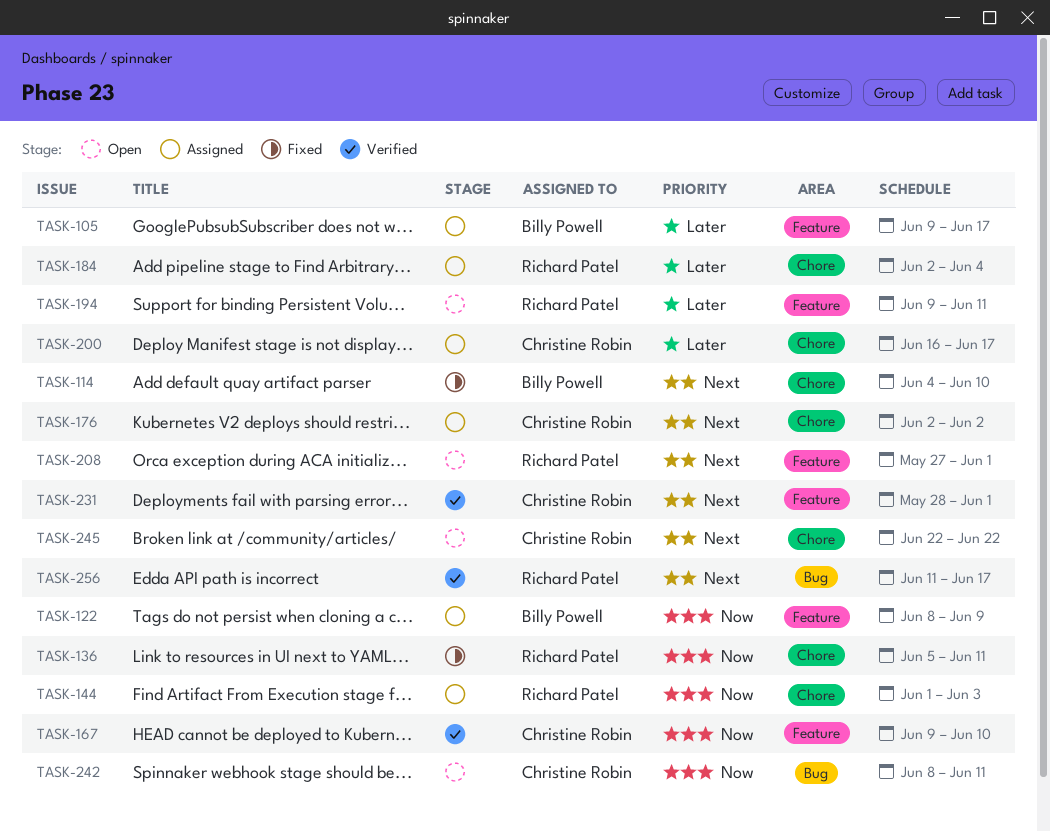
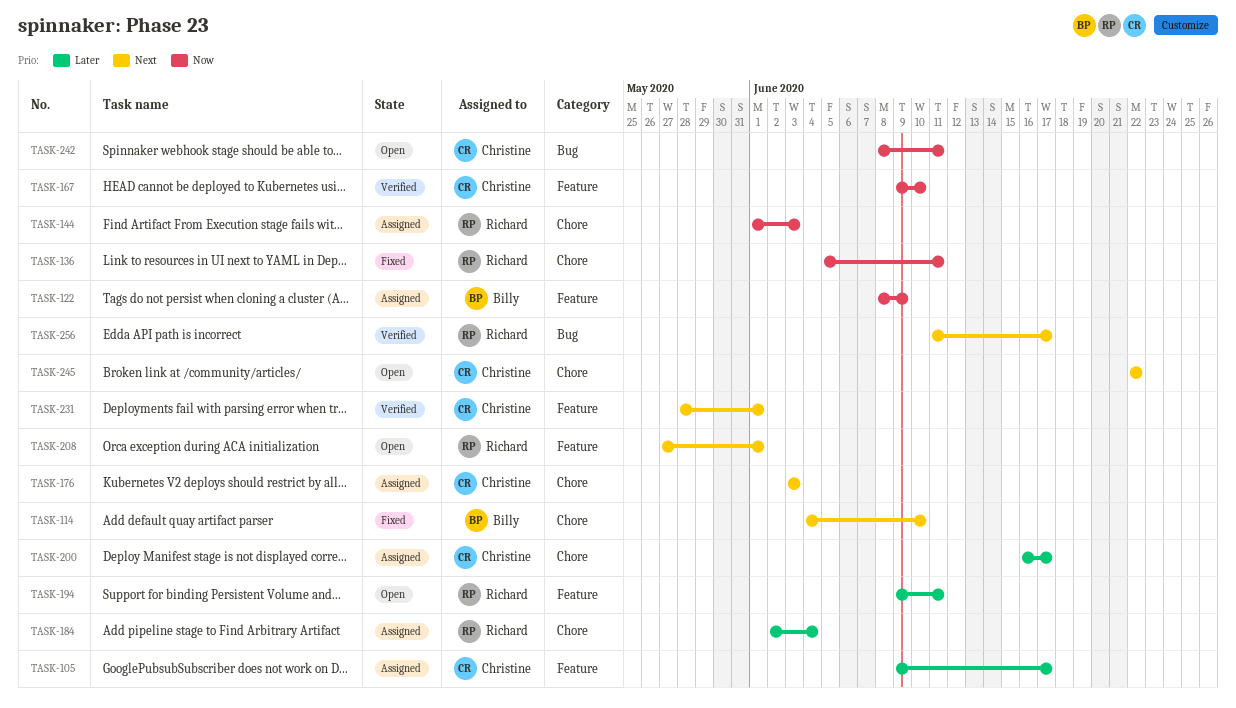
TASK-105, owner: Billy Powell -> Christine Robin
TASK-176, start: Jun 2 -> Jun 3
TASK-176, due: Jun 2 -> Jun 3

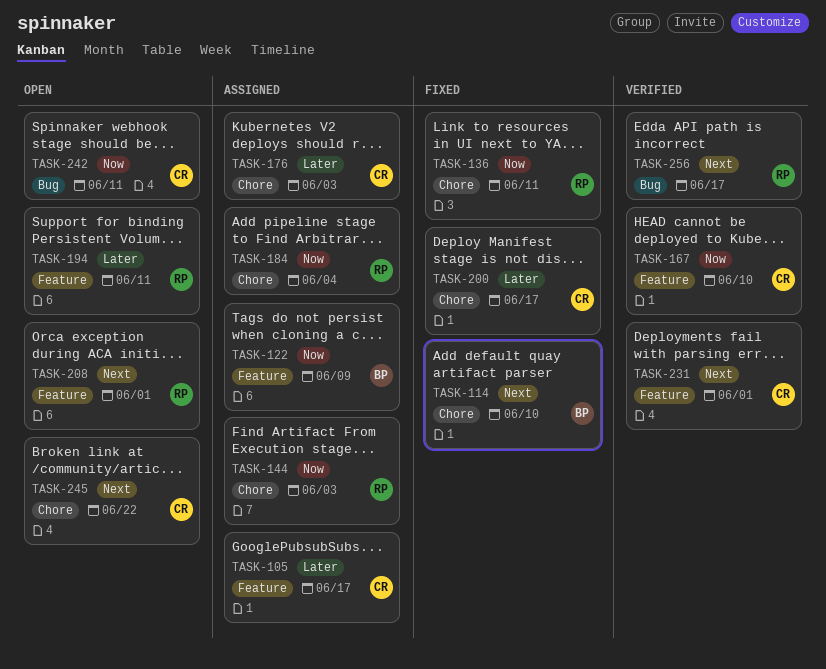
TASK-176, priority: Next -> Later
TASK-184, priority: Later -> Now
TASK-200, status: Assigned -> Fixed

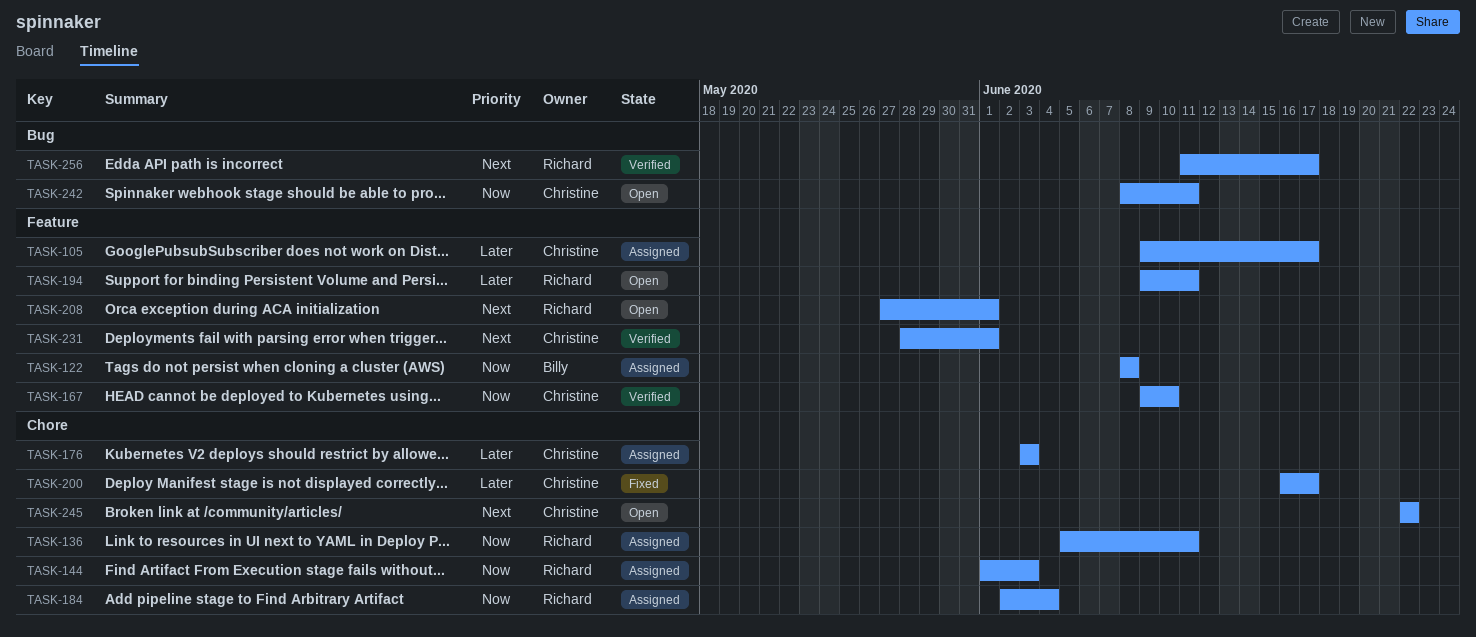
TASK-114: present -> none
TASK-122, due: Jun 9 -> Jun 8
TASK-136, status: Fixed -> Assigned

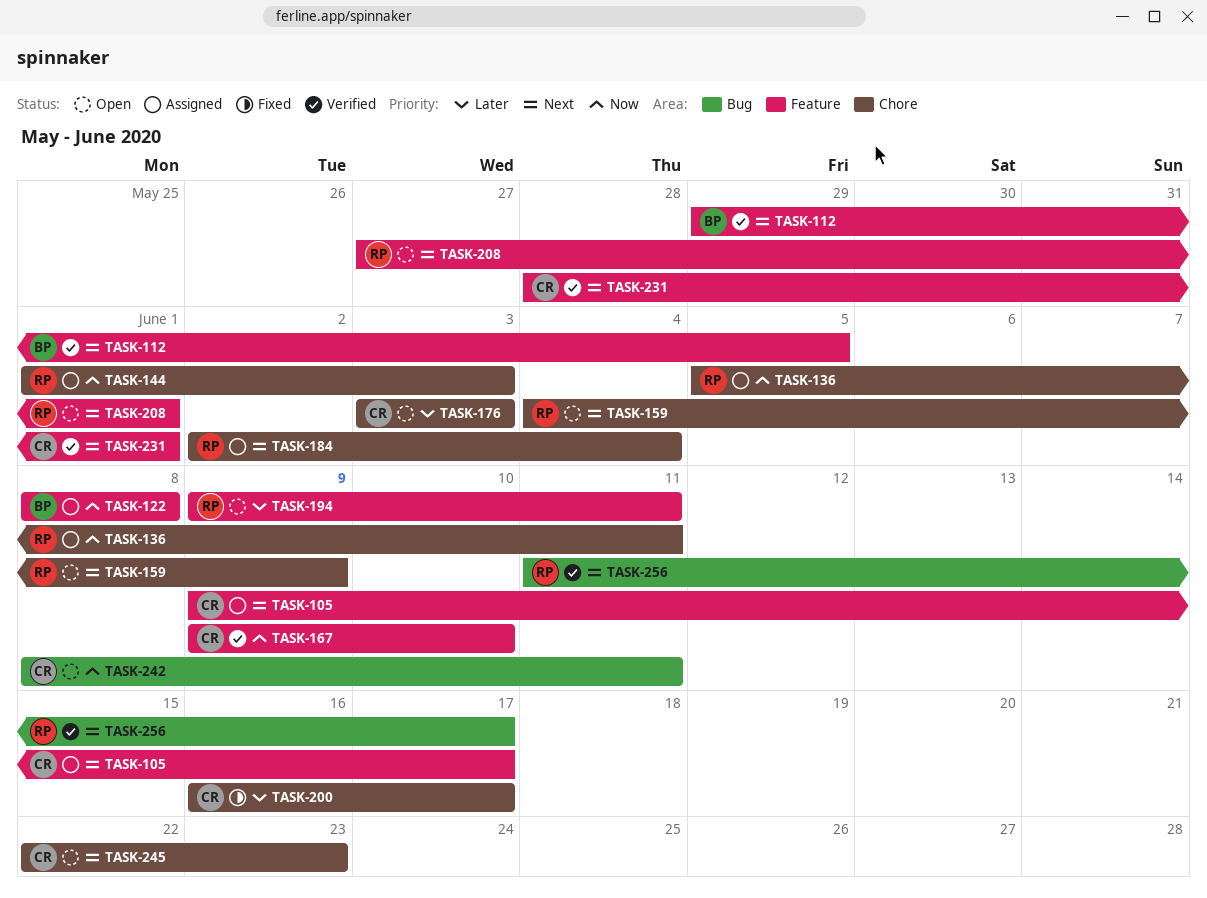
TASK-105, priority: Later -> Next
TASK-112: none -> present
TASK-159: none -> present
TASK-176, status: Assigned -> Open
TASK-184, priority: Now -> Next
TASK-245, due: Jun 22 -> Jun 23

